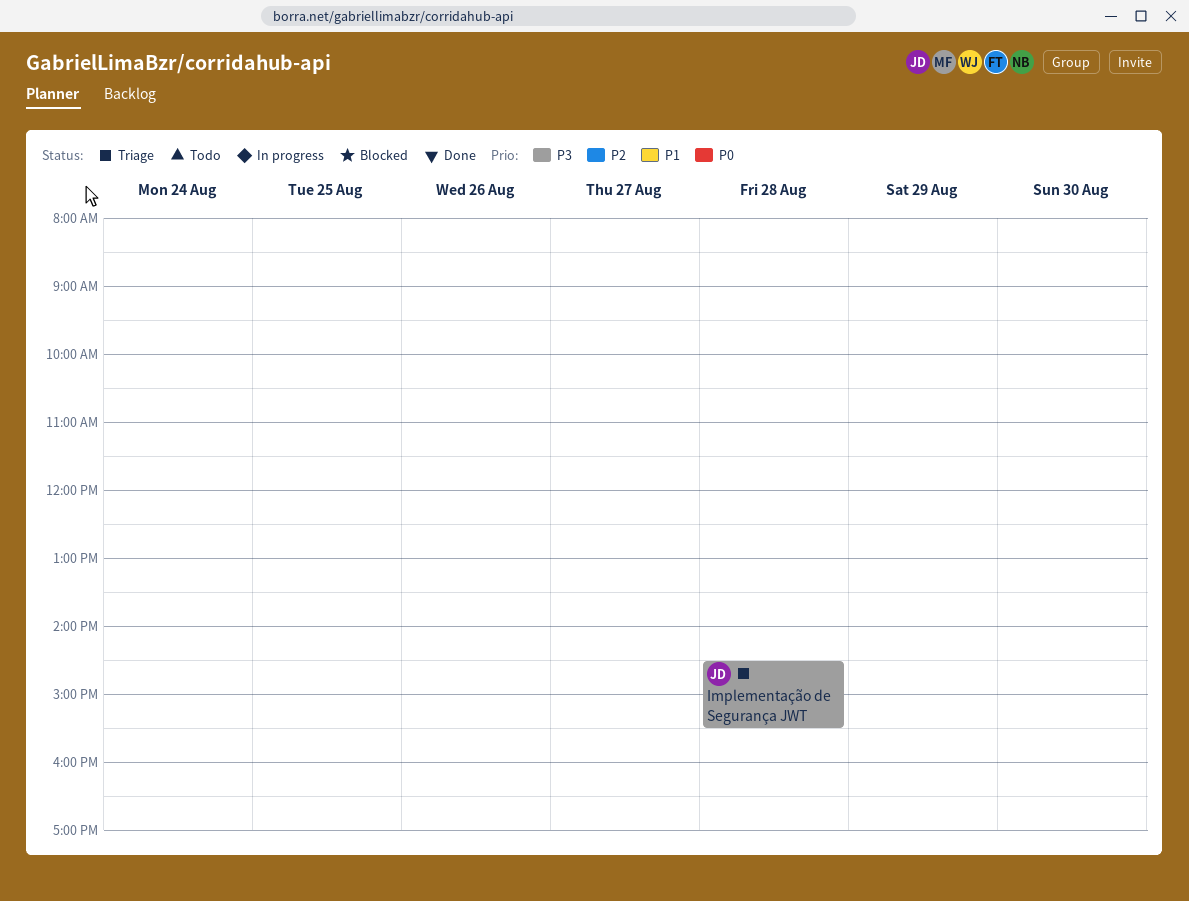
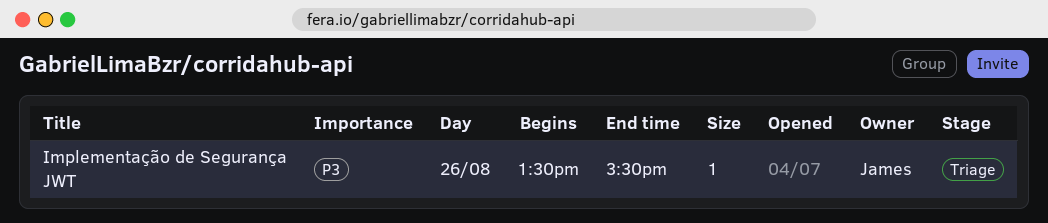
Implementação de Segurança JWT, day: Aug 28 -> Aug 26
Implementação de Segurança JWT, begins: 14:30 -> 13:30

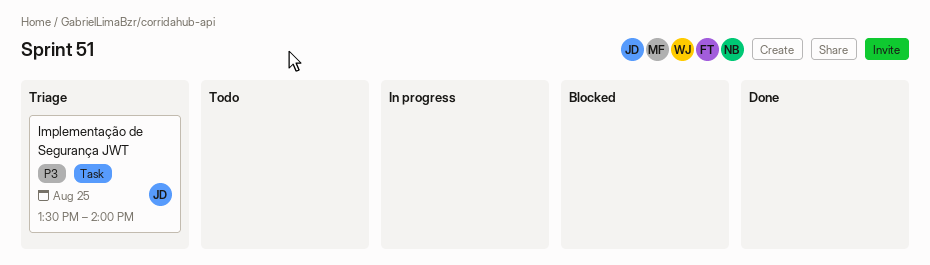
Implementação de Segurança JWT, day: Aug 26 -> Aug 25
Implementação de Segurança JWT, ends: 15:30 -> 14:00

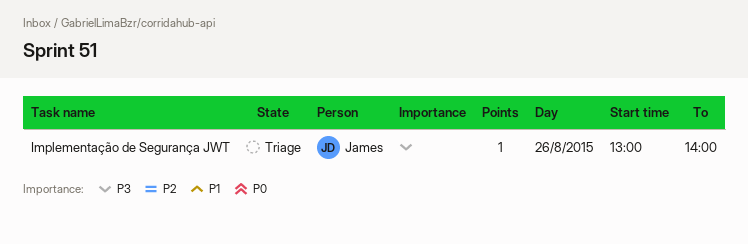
Implementação de Segurança JWT, day: Aug 25 -> Aug 26
Implementação de Segurança JWT, begins: 13:30 -> 13:00

